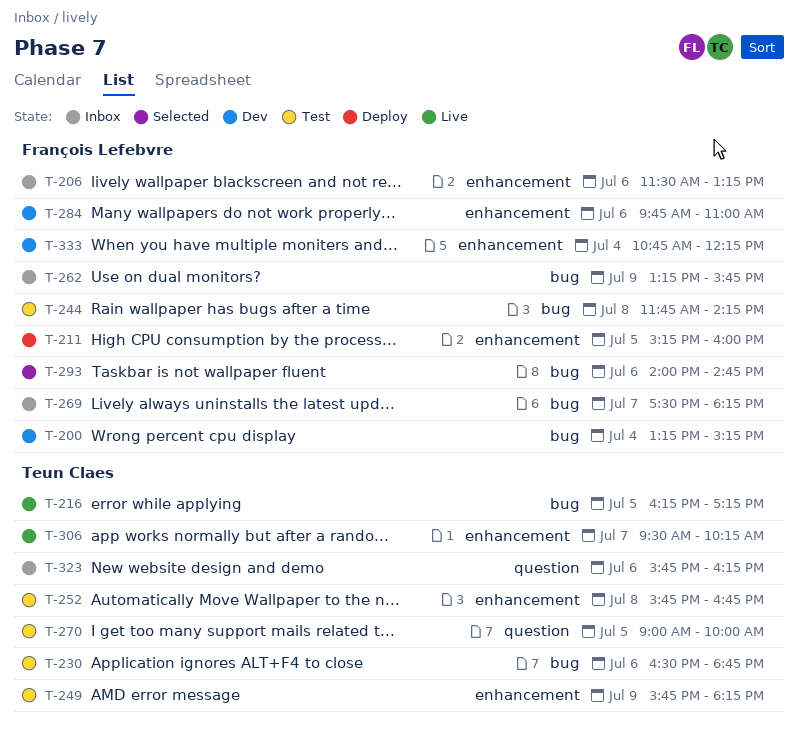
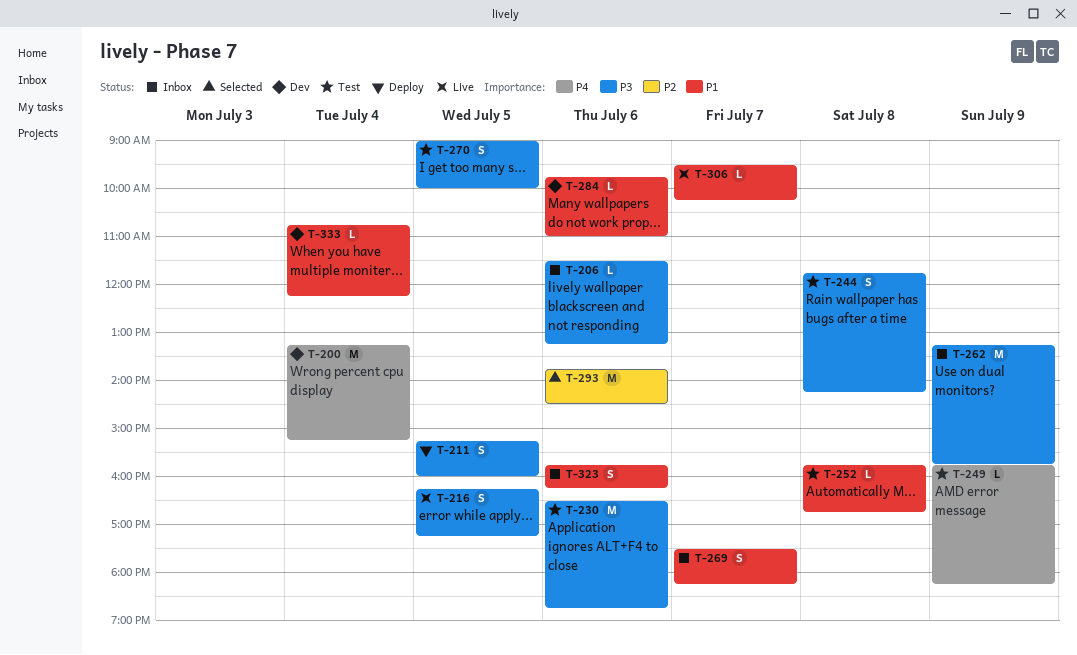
T-293, begins: 14:00 -> 13:45
T-293, ends: 14:45 -> 14:30

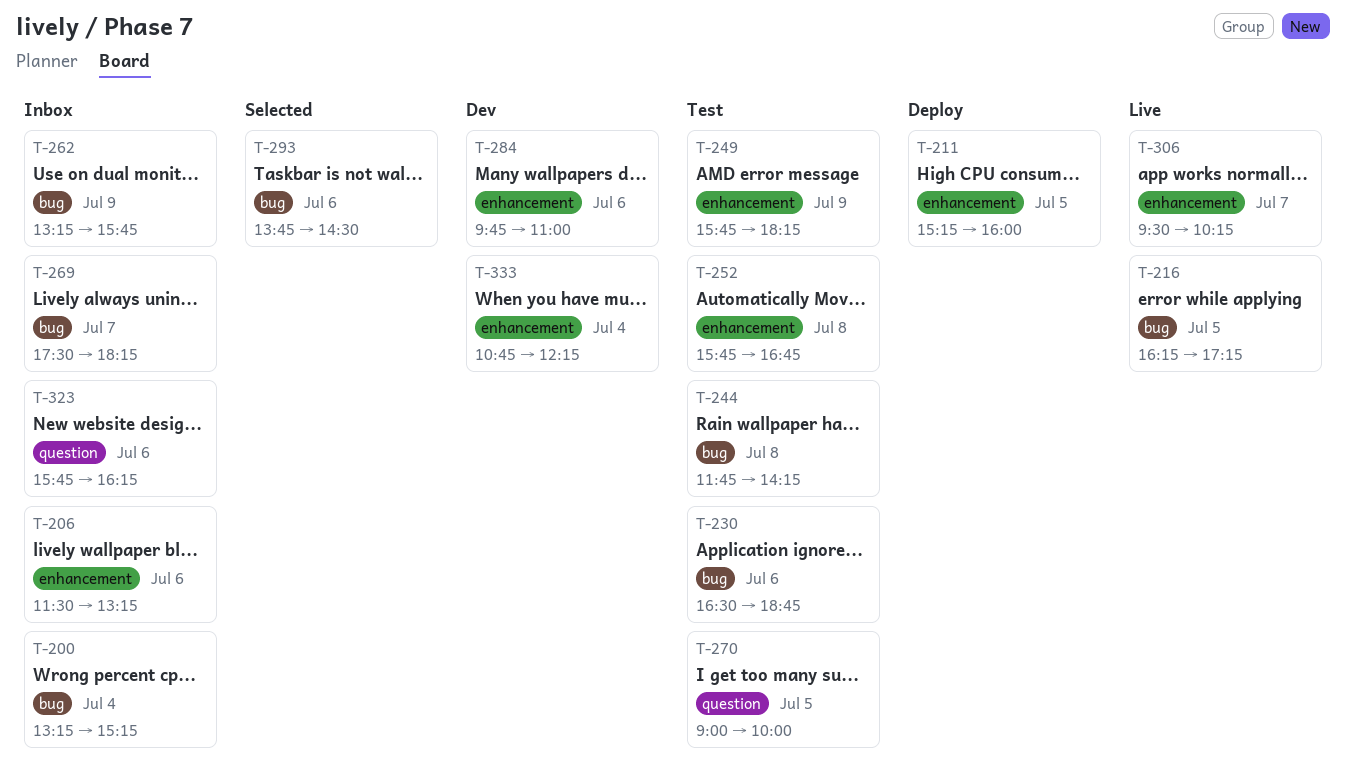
T-200, status: Dev -> Inbox

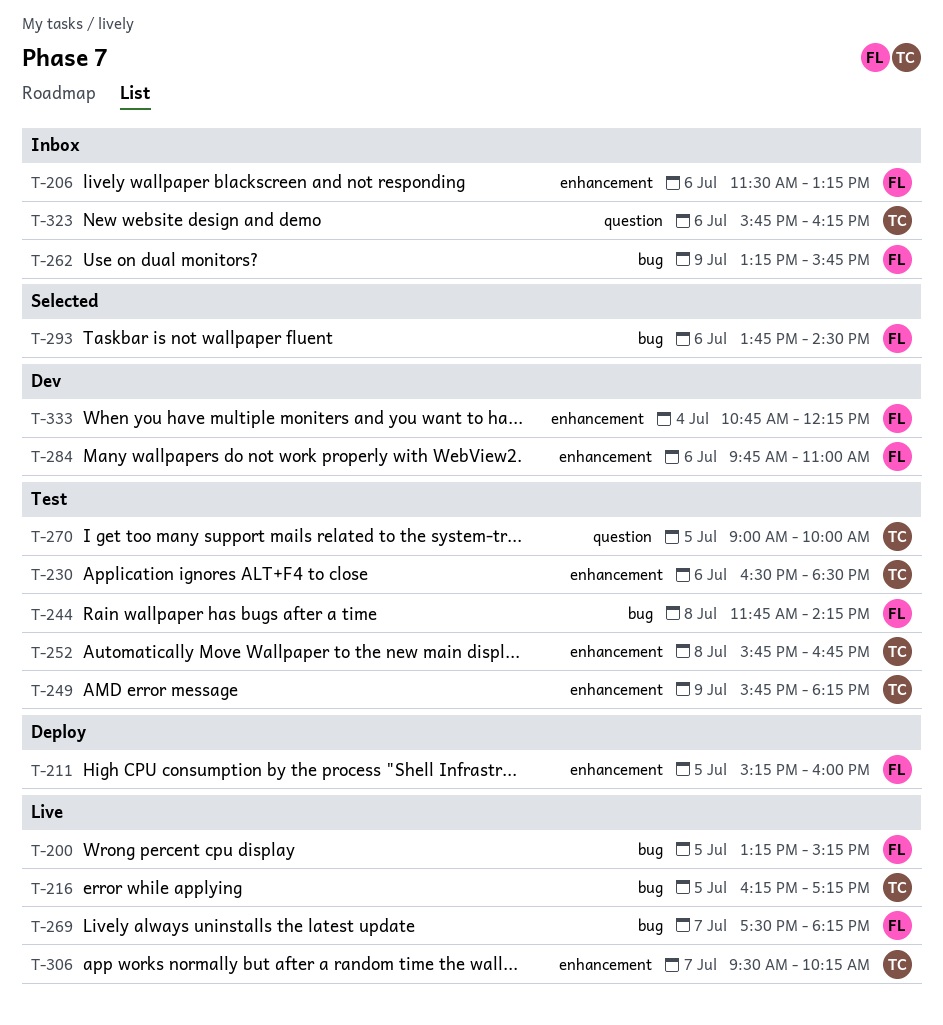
T-200, status: Inbox -> Live
T-200, day: Jul 4 -> Jul 5
T-230, label: bug -> enhancement
T-230, ends: 18:45 -> 18:30
T-269, status: Inbox -> Live

